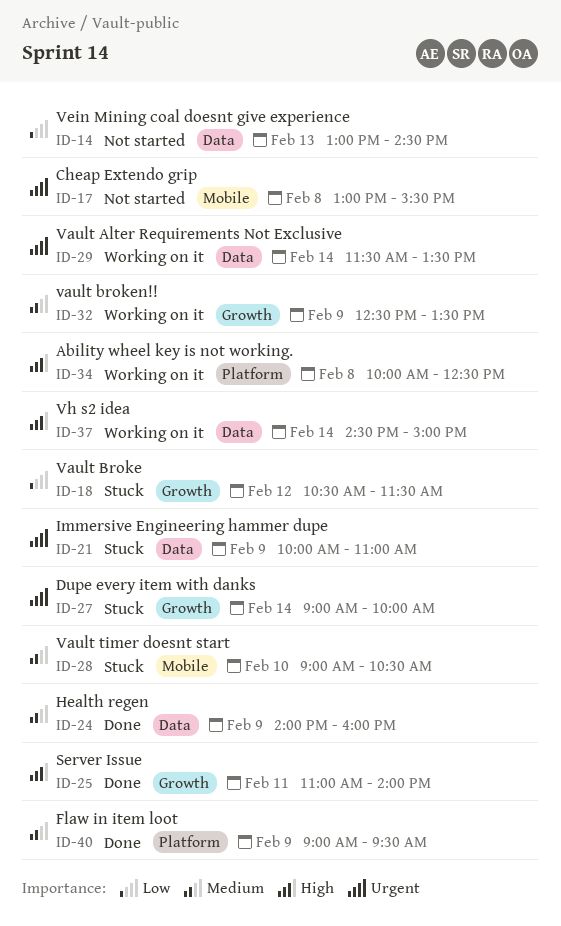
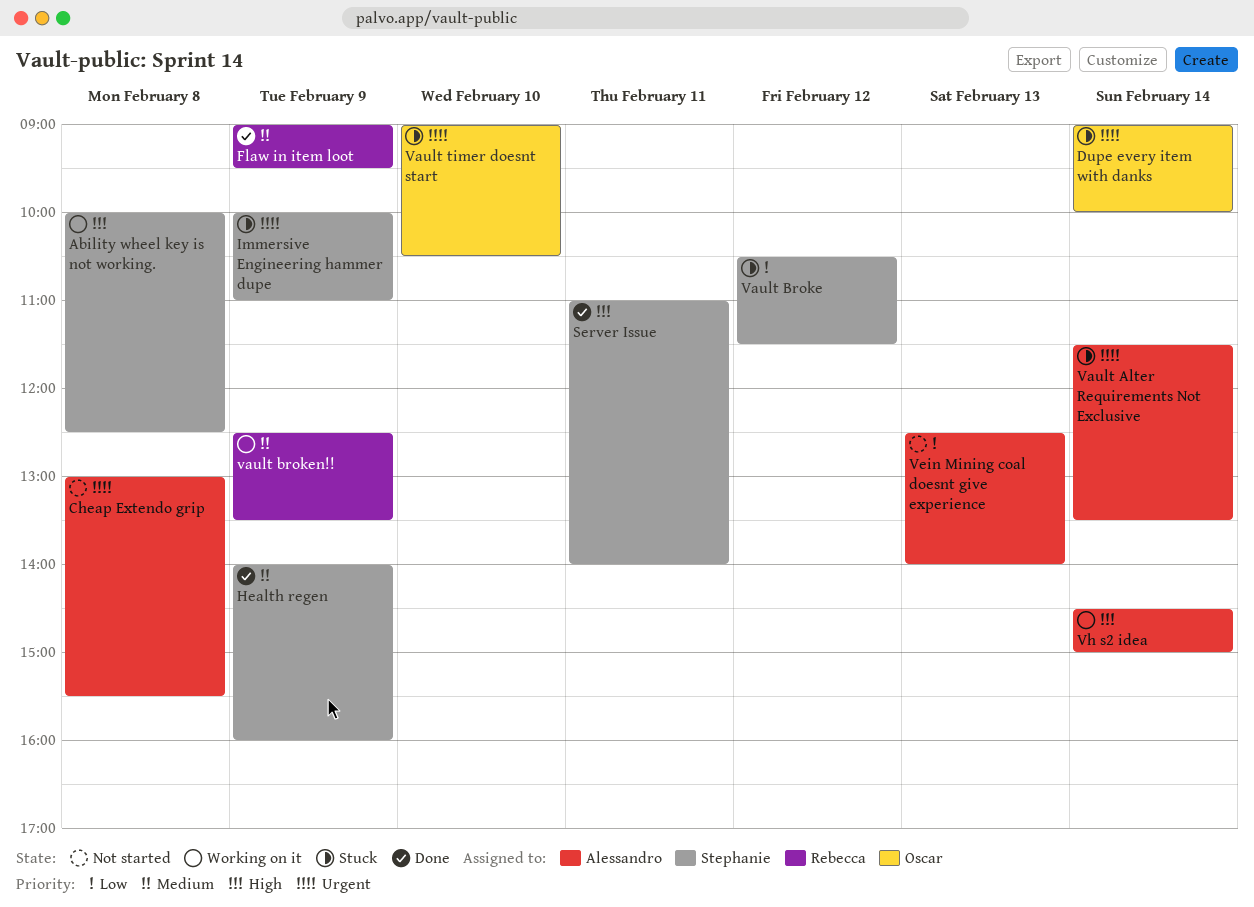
Vault Alter Requirements Not Exclusive, status: Working on it -> Stuck
Vault timer doesnt start, priority: Medium -> Urgent
Vein Mining coal doesnt give experience, begins: 13:00 -> 12:30
Vein Mining coal doesnt give experience, ends: 14:30 -> 14:00

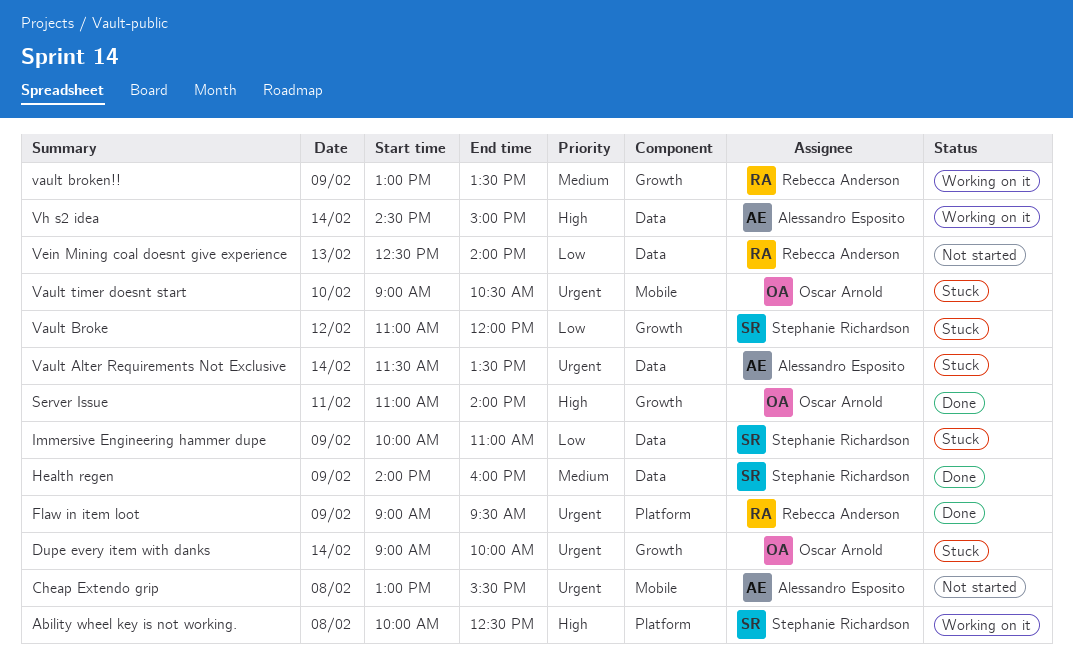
Flaw in item loot, priority: Medium -> Urgent
Immersive Engineering hammer dupe, priority: Urgent -> Low
Server Issue, owner: Stephanie Richardson -> Oscar Arnold
Vault Broke, begins: 10:30 -> 11:00
Vault Broke, ends: 11:30 -> 12:00
vault broken!!, begins: 12:30 -> 13:00
Vein Mining coal doesnt give experience, owner: Alessandro Esposito -> Rebecca Anderson

